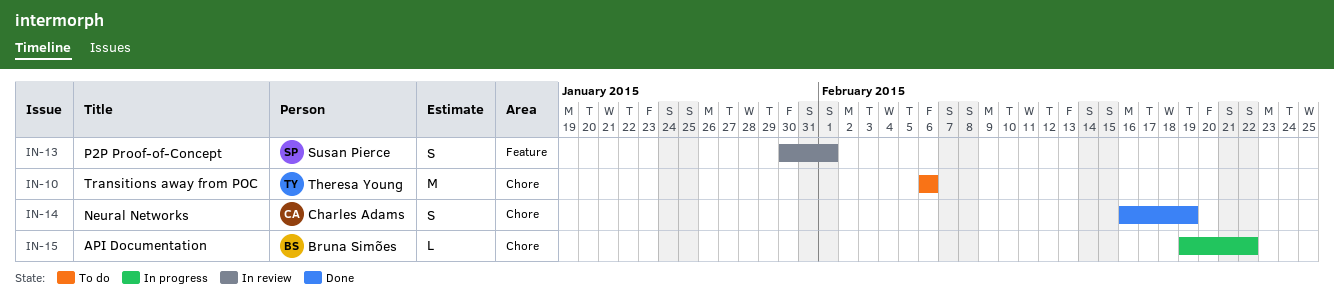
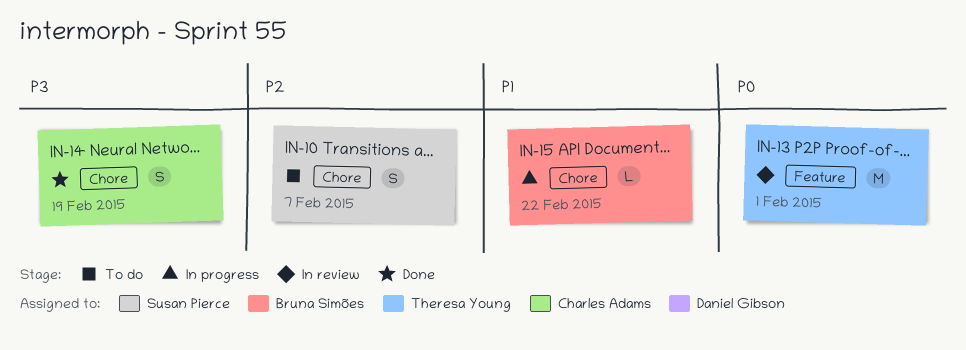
IN-10, owner: Theresa Young -> Susan Pierce
IN-10, estimate: M -> S
IN-10, due: Feb 6 -> Feb 7
IN-13, owner: Susan Pierce -> Theresa Young
IN-13, estimate: S -> M

